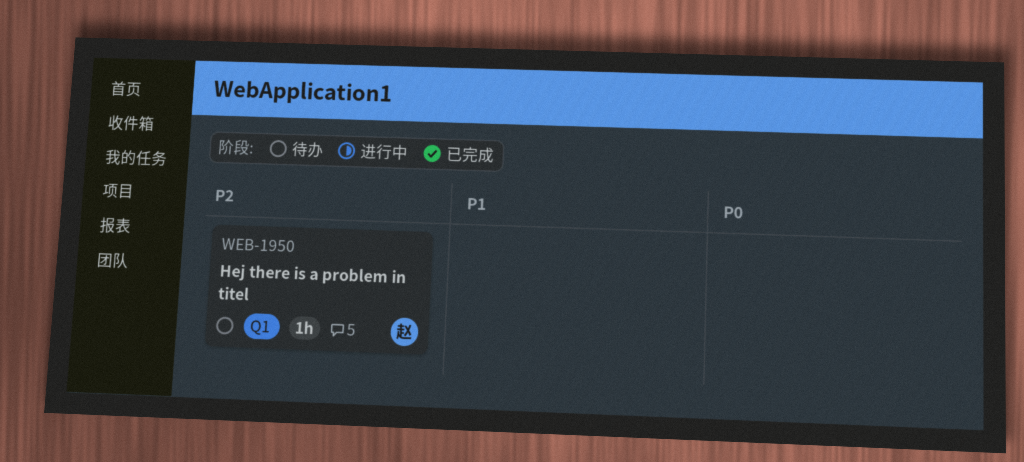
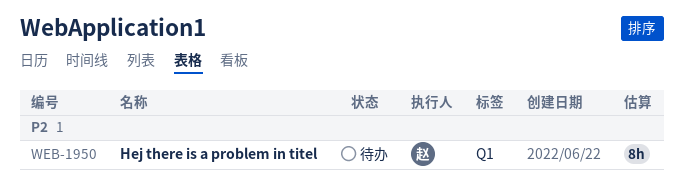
WEB-1950, estimate: 1h -> 8h

